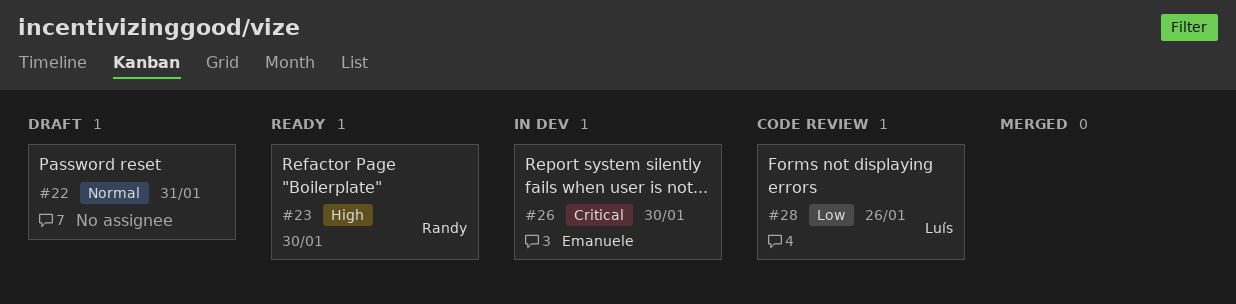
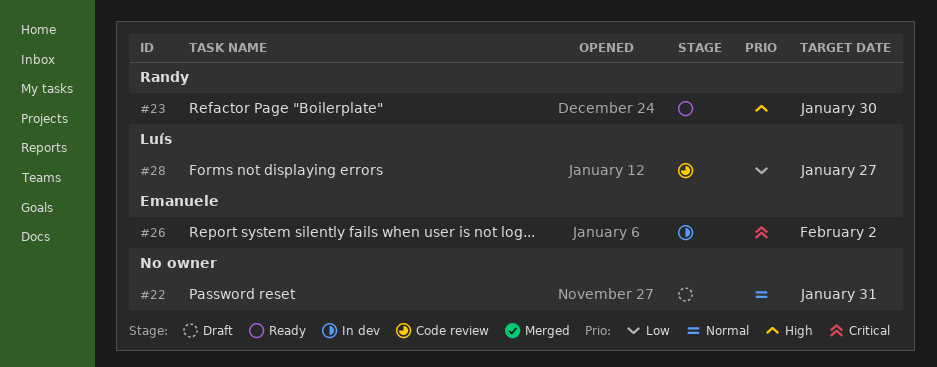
#26, due: Jan 30 -> Feb 2
#28, due: Jan 26 -> Jan 27

